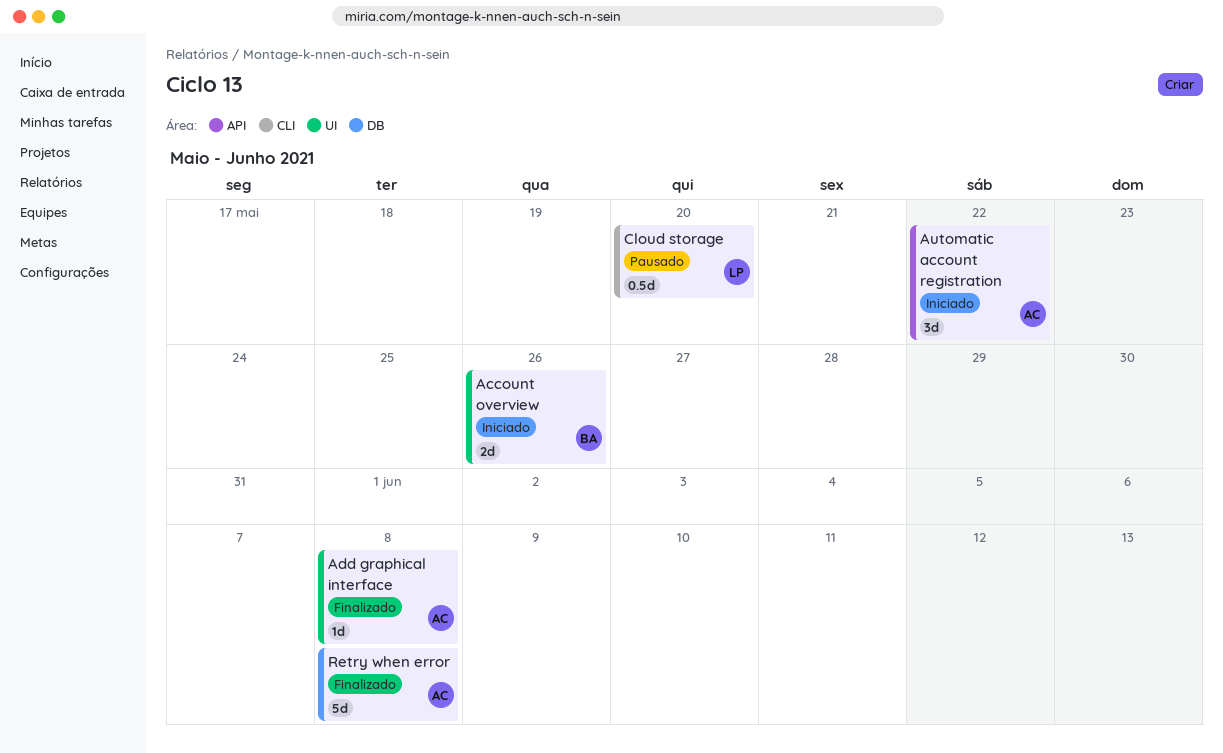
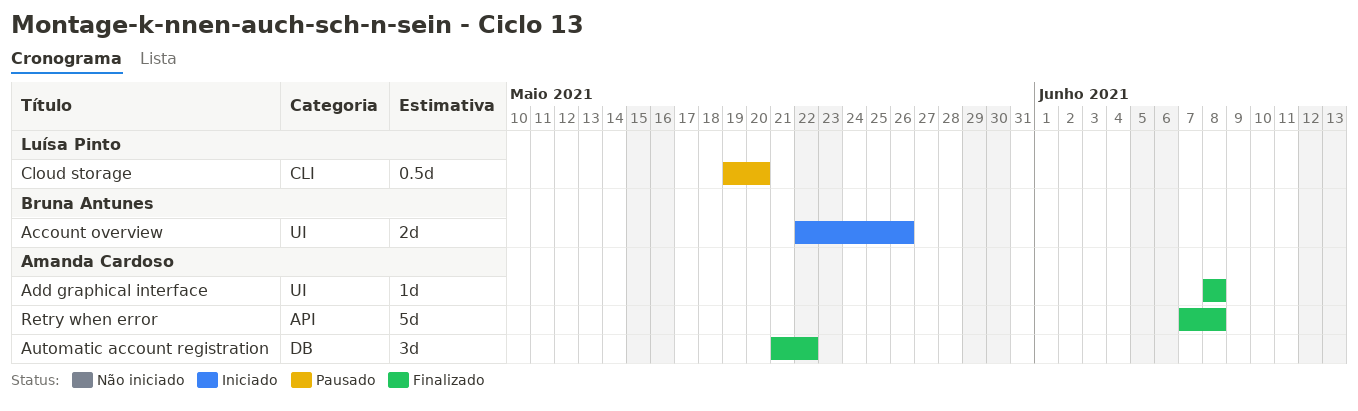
Automatic account registration, status: Iniciado -> Finalizado
Automatic account registration, label: API -> DB
Retry when error, label: DB -> API

